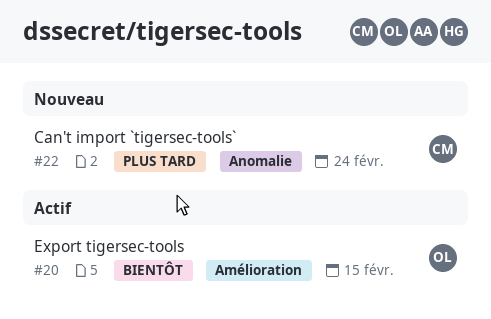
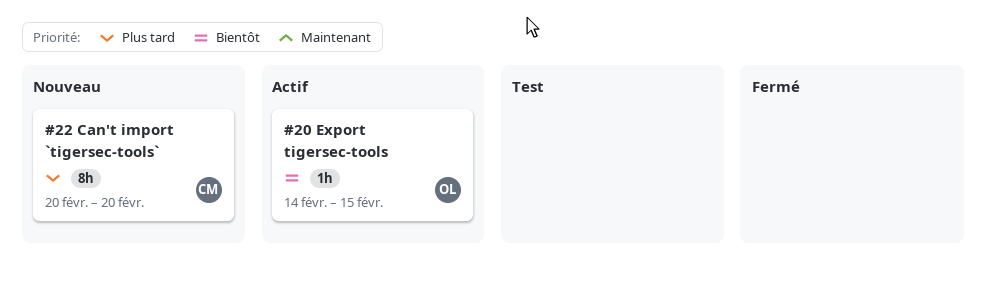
#22, due: Feb 24 -> Feb 20

